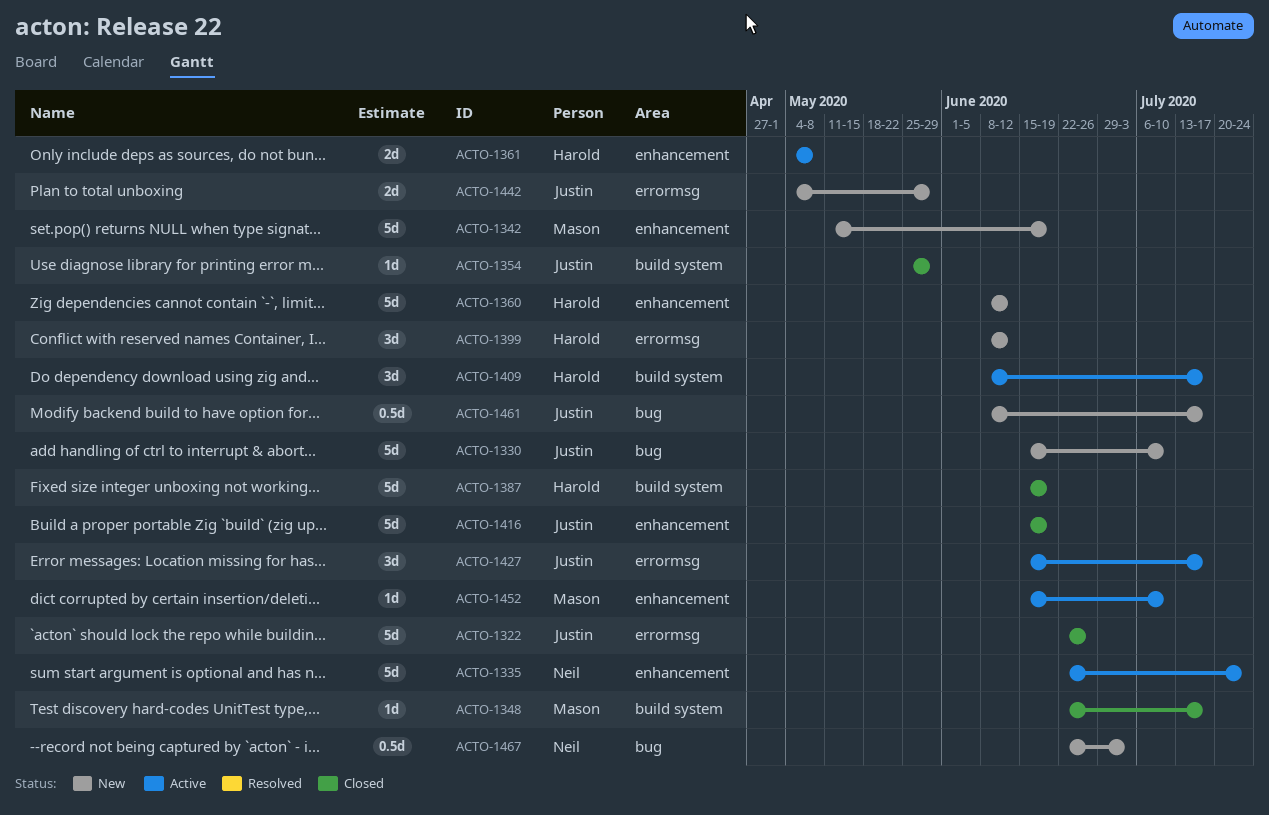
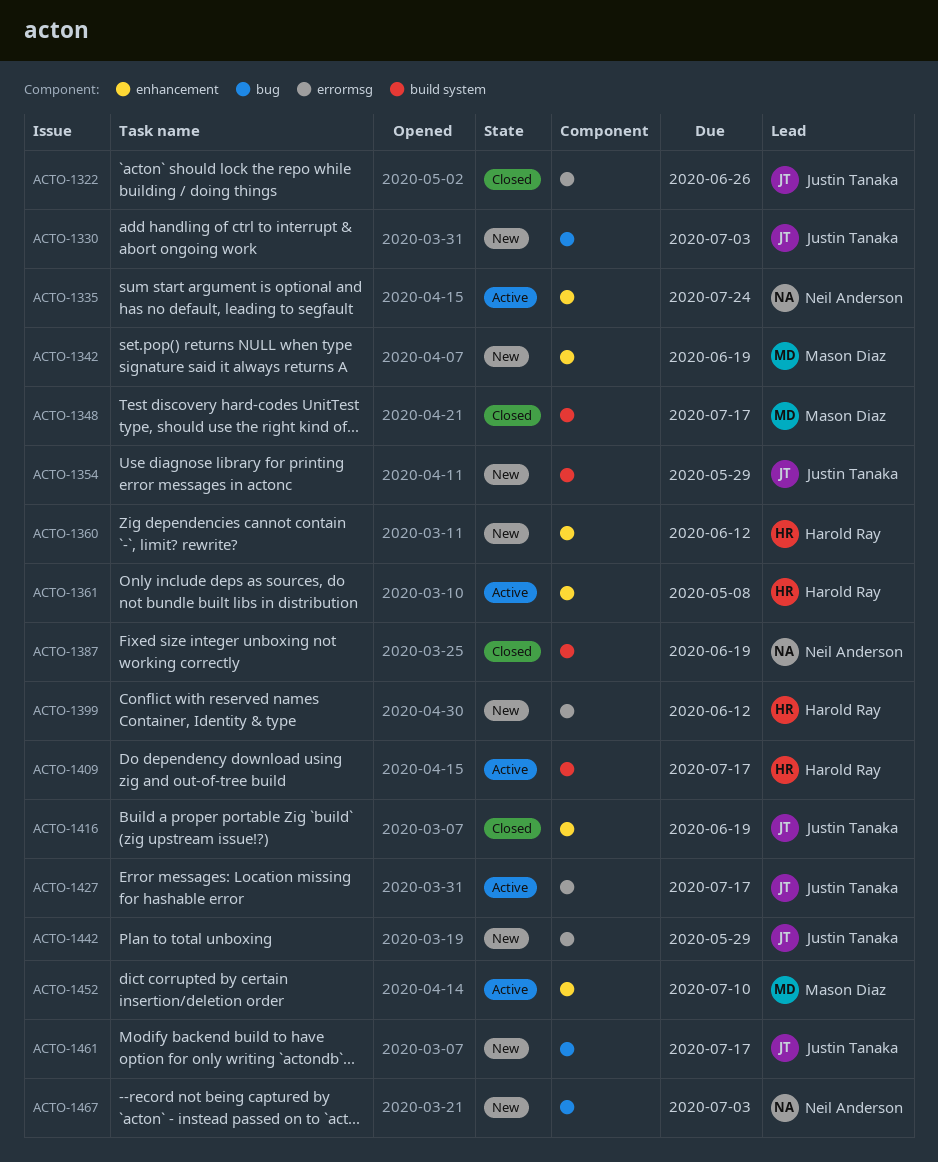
ACTO-1330, due: Jul 10 -> Jul 3
ACTO-1354, status: Closed -> New
ACTO-1387, owner: Harold Ray -> Neil Anderson

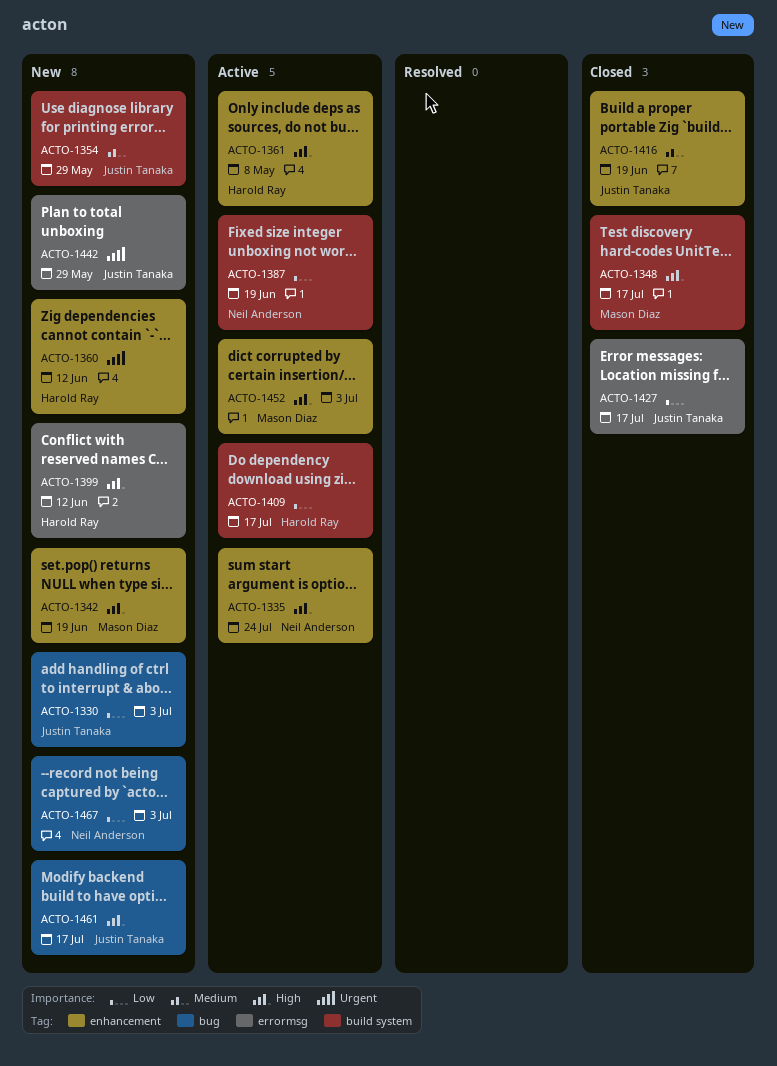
ACTO-1322: present -> none
ACTO-1387, status: Closed -> Active
ACTO-1427, status: Active -> Closed
ACTO-1452, due: Jul 10 -> Jul 3

